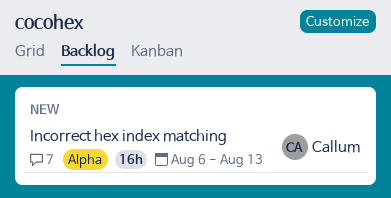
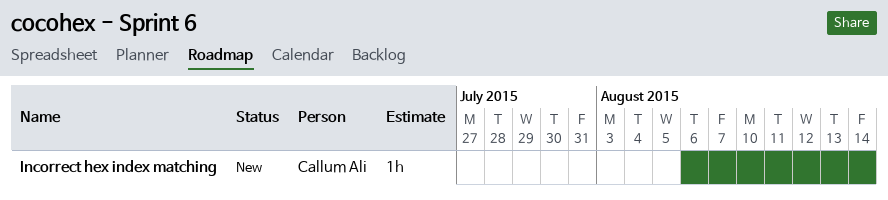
Incorrect hex index matching, estimate: 16h -> 1h
Incorrect hex index matching, due: Aug 13 -> Aug 14

